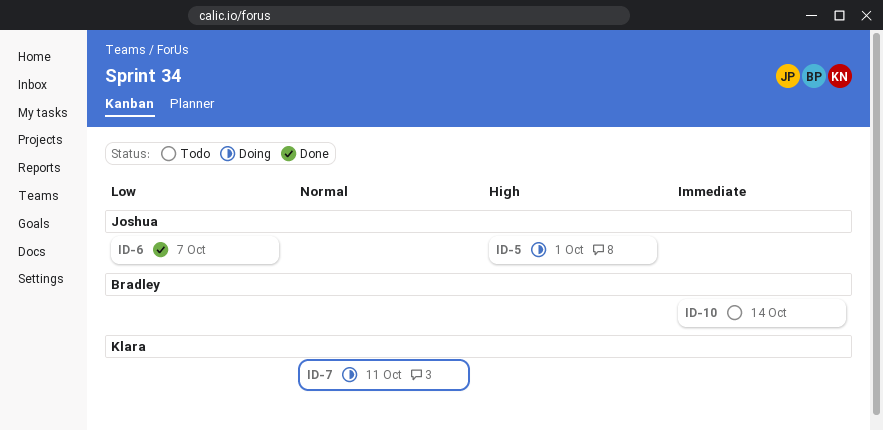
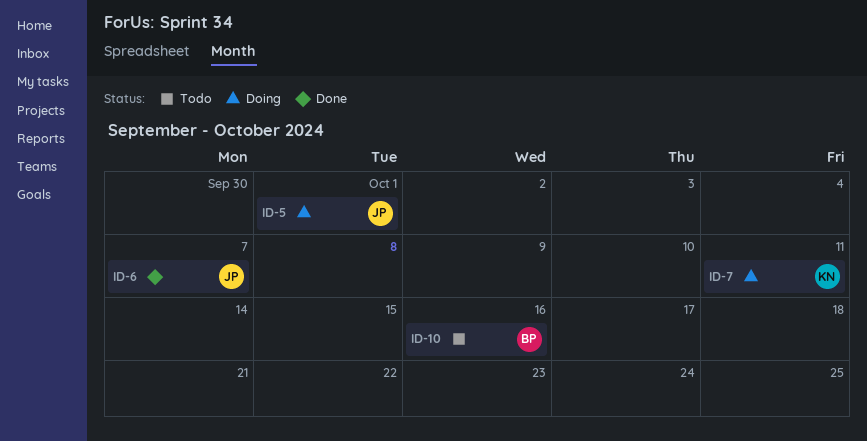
ID-10, due: Oct 14 -> Oct 16

